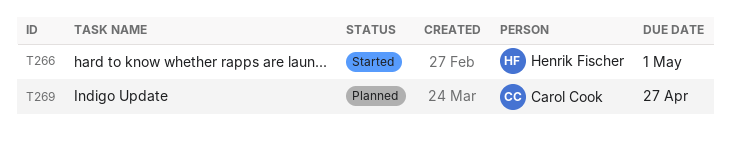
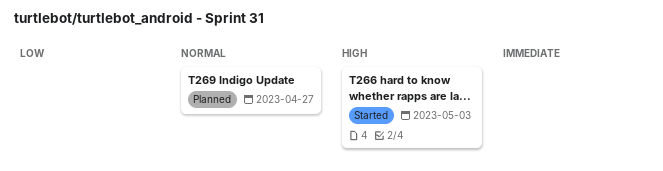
T266, due: May 1 -> May 3

